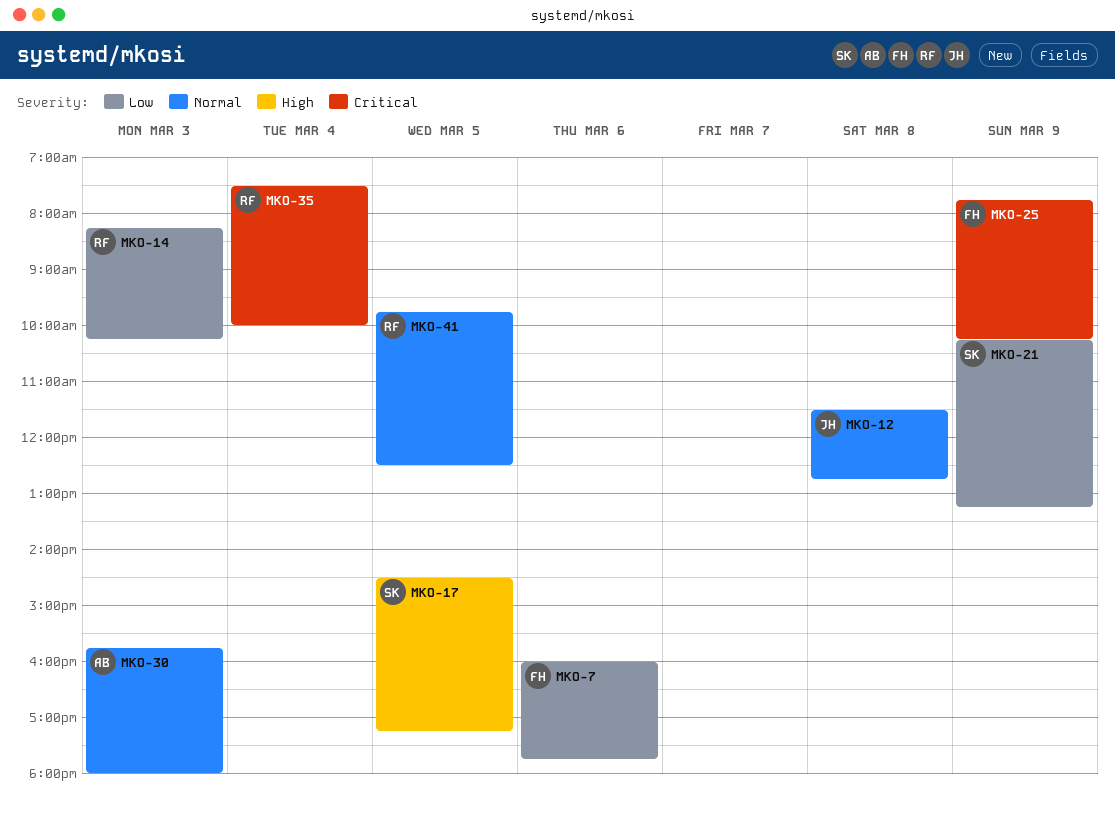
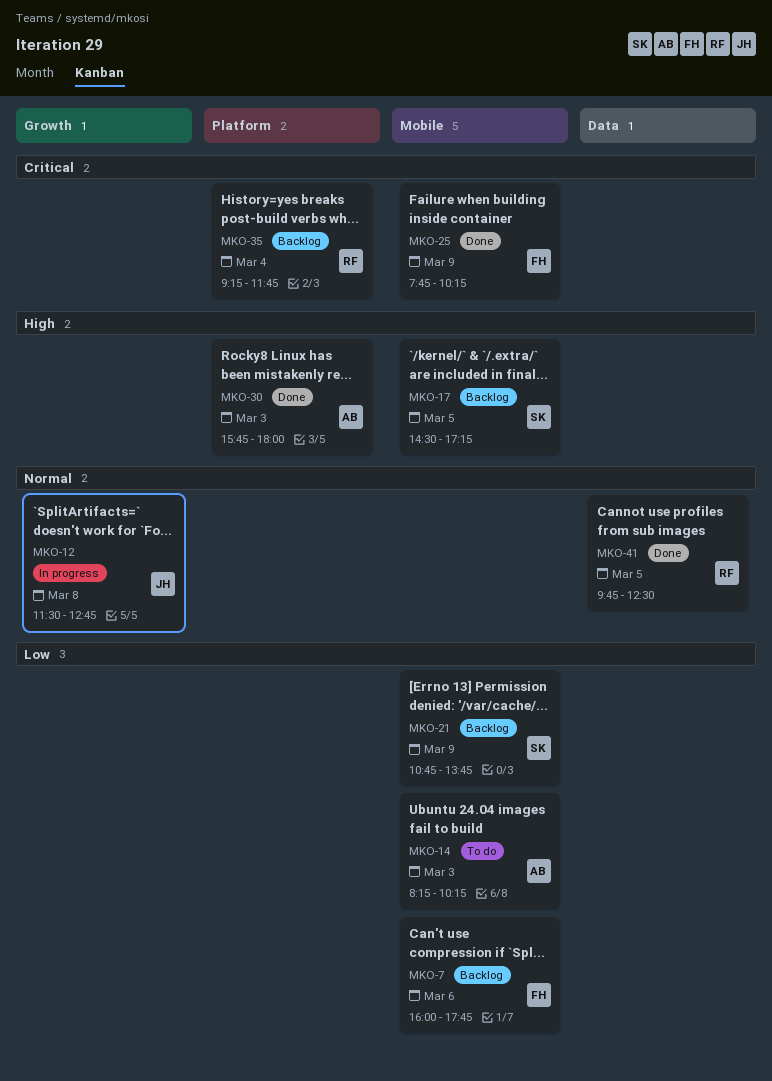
MKO-14, owner: RF -> AB
MKO-21, begins: 10:15 -> 10:45
MKO-21, ends: 13:15 -> 13:45
MKO-30, priority: Normal -> High
MKO-35, begins: 07:30 -> 09:15
MKO-35, ends: 10:00 -> 11:45

